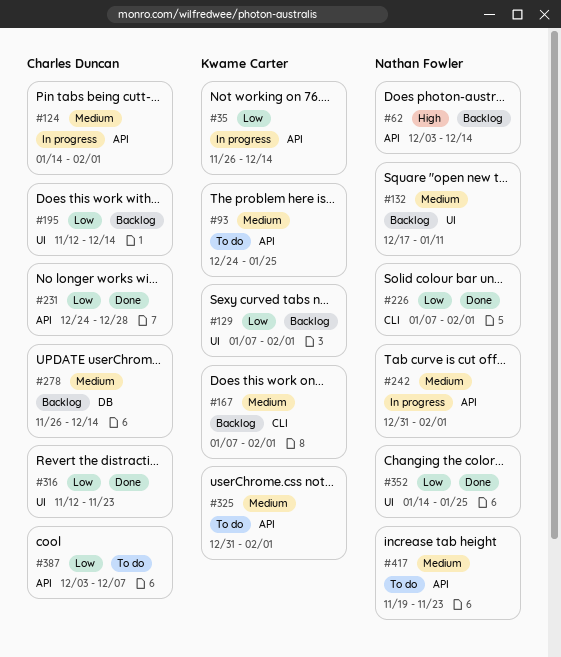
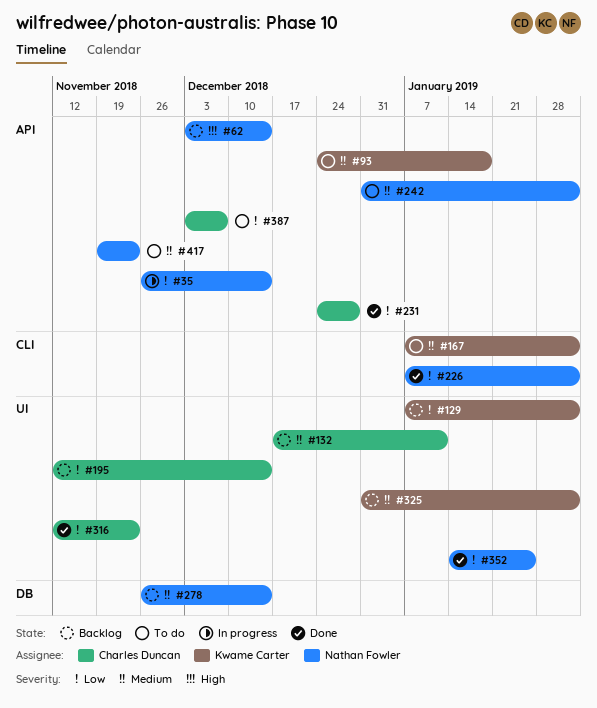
#35, owner: Kwame Carter -> Nathan Fowler
#93, due: Jan 25 -> Jan 18
#124: present -> none
#132, owner: Nathan Fowler -> Charles Duncan
#167, status: Backlog -> To do
#242, status: In progress -> To do
#278, owner: Charles Duncan -> Nathan Fowler
#325, status: To do -> Backlog
#325, label: API -> UI

